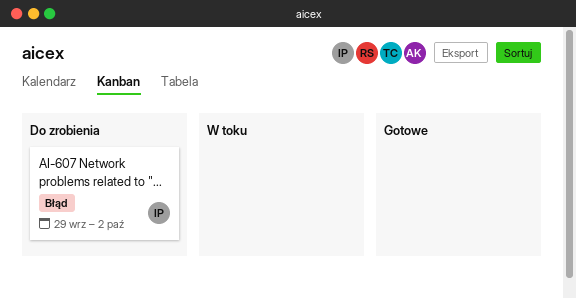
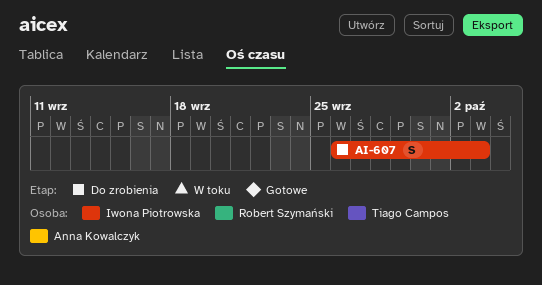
AI-607, start: Sep 29 -> Sep 26
AI-607, due: Oct 2 -> Oct 3

